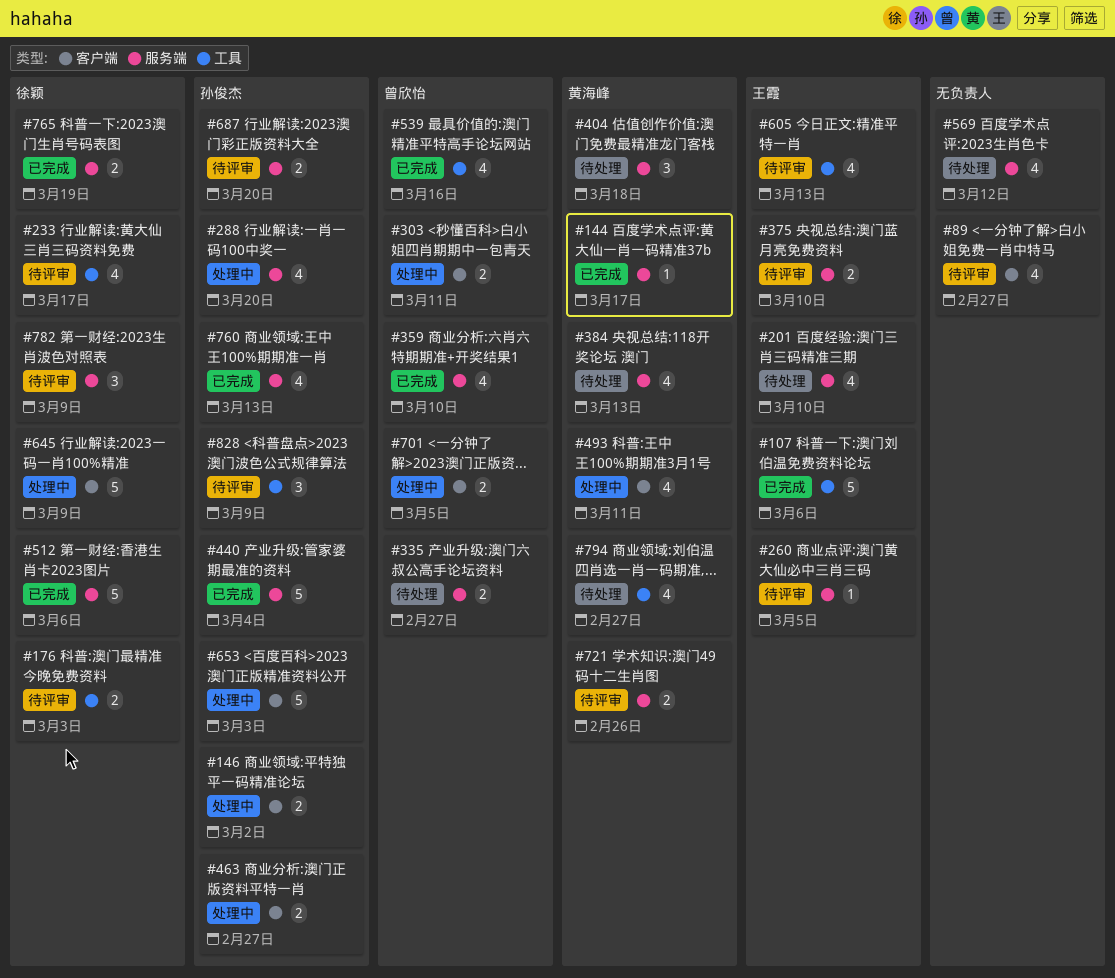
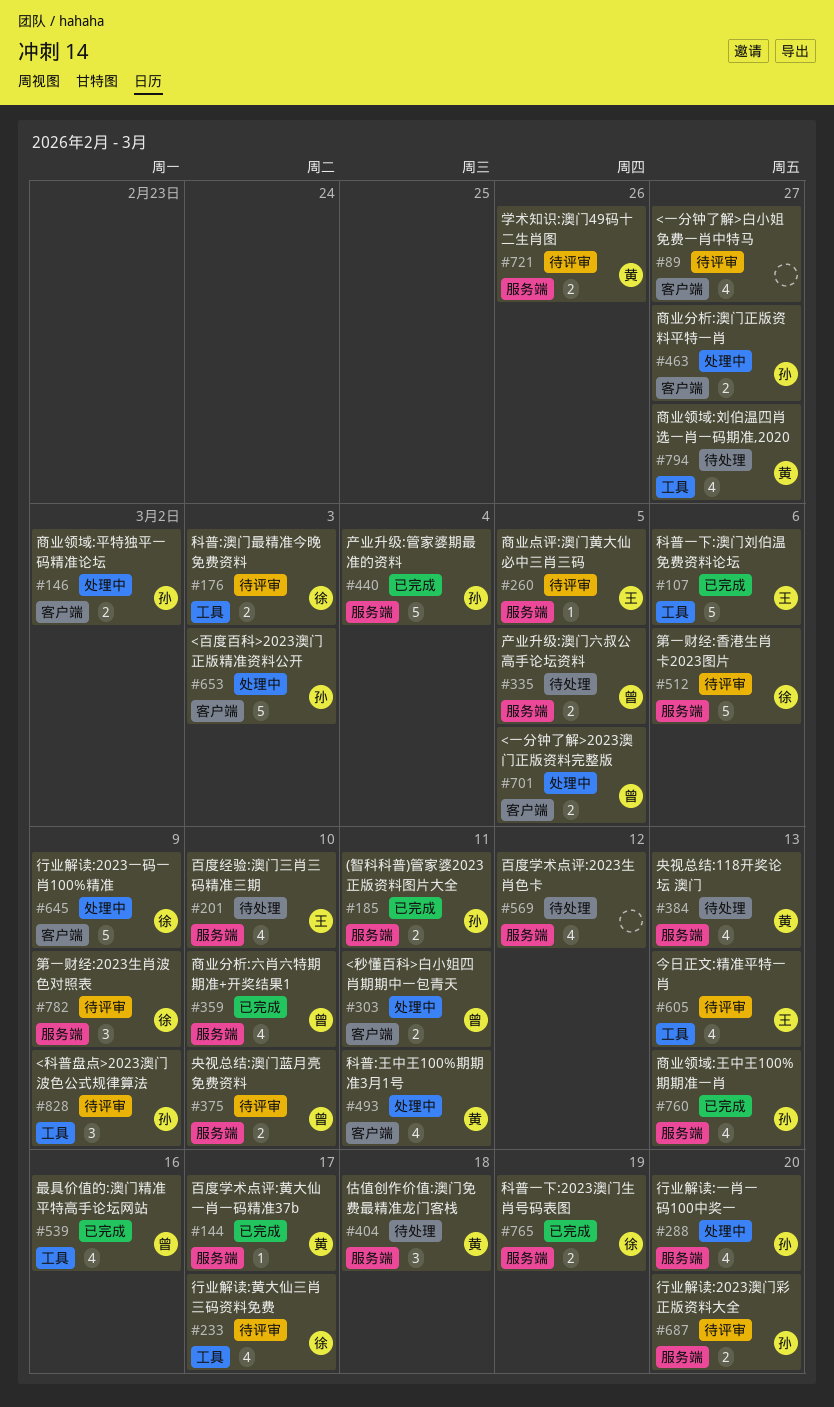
#185: none -> present
#335, due: Feb 27 -> Mar 5
#375, owner: 王霞 -> 曾欣怡
#512, status: 已完成 -> 待评审

